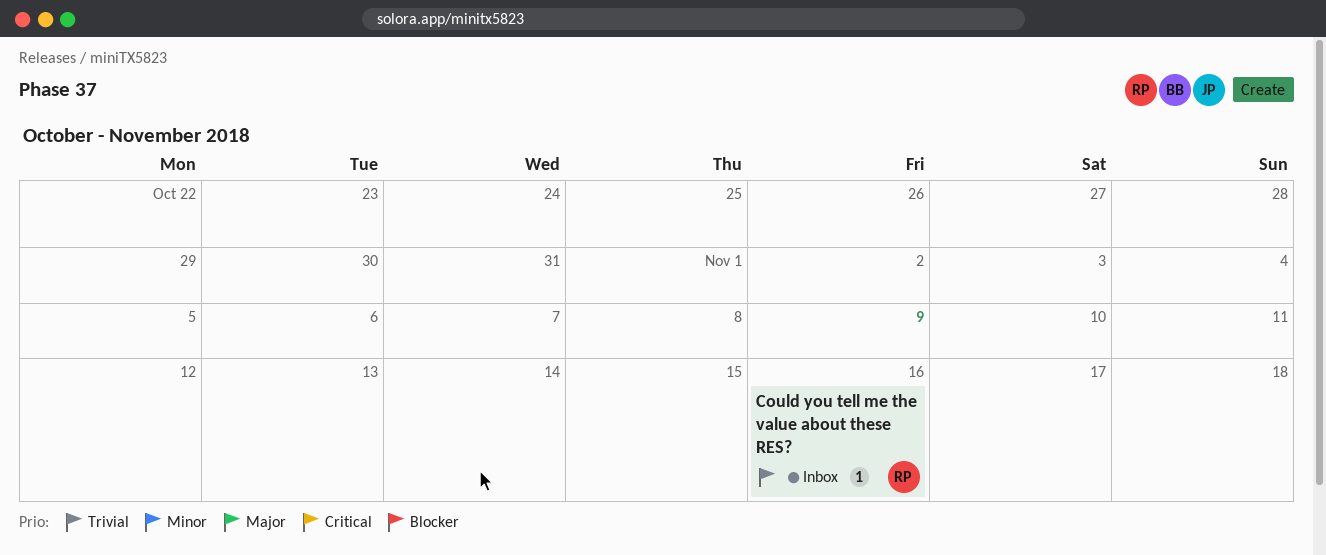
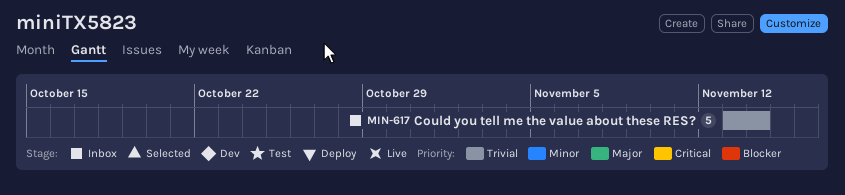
Could you tell me the value about these RES?, estimate: 1 -> 5
Could you tell me the value about these RES?, due: Nov 16 -> Nov 14

